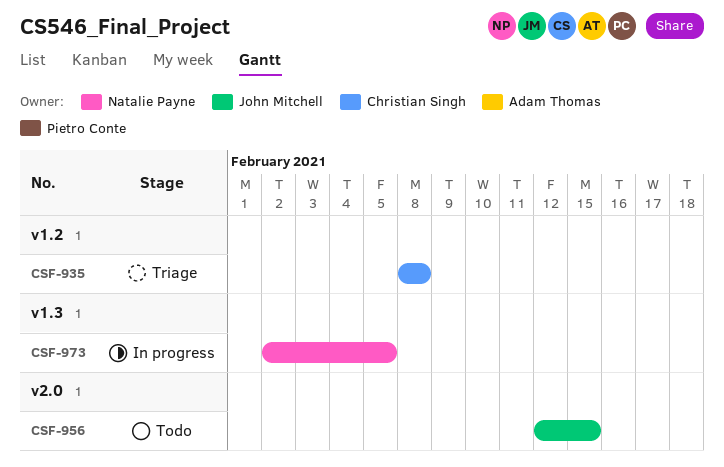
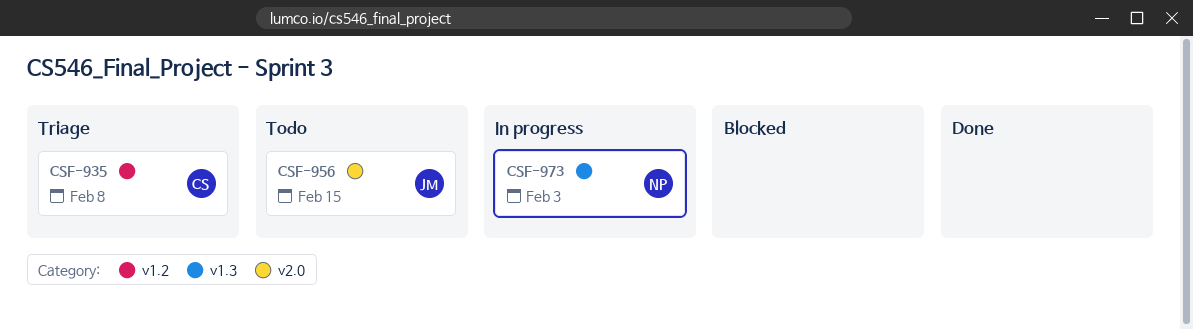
CSF-973, due: Feb 5 -> Feb 3

